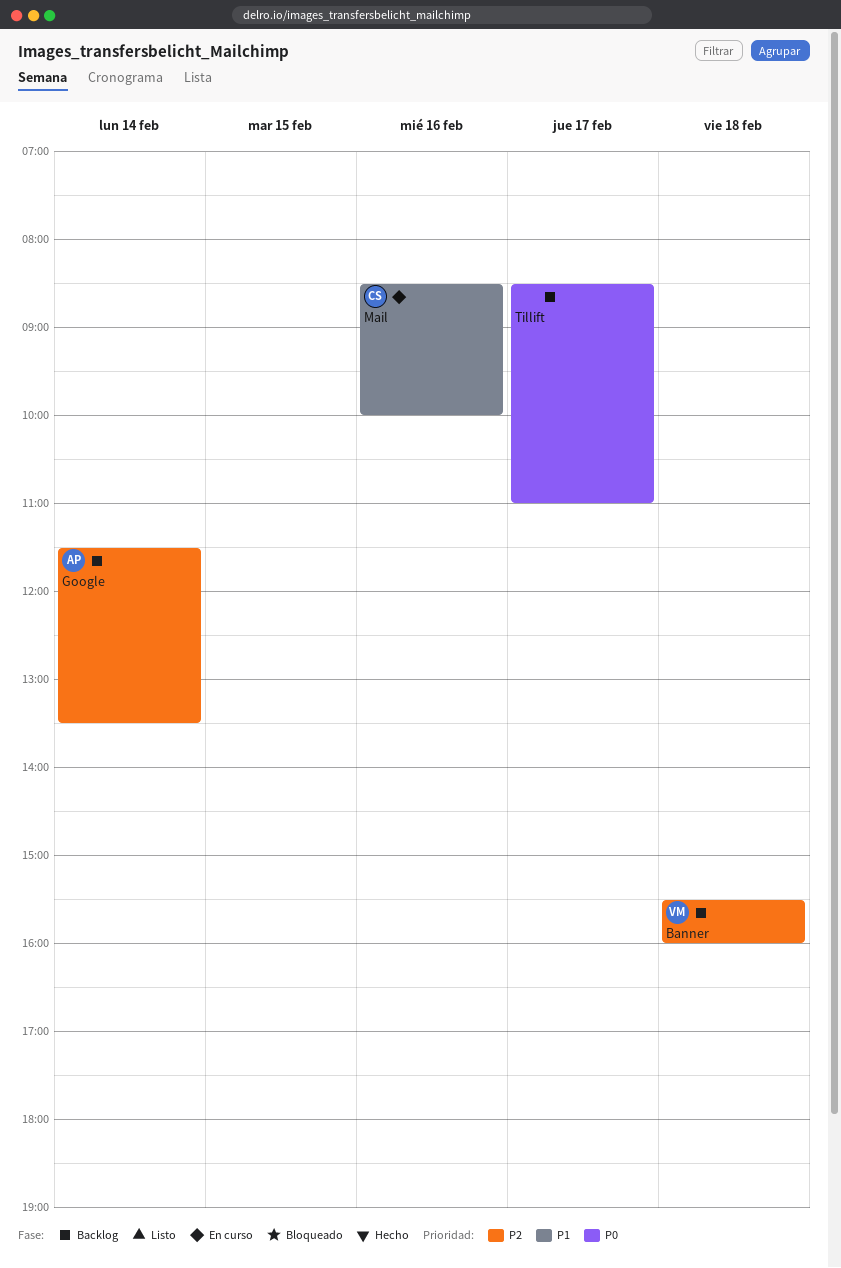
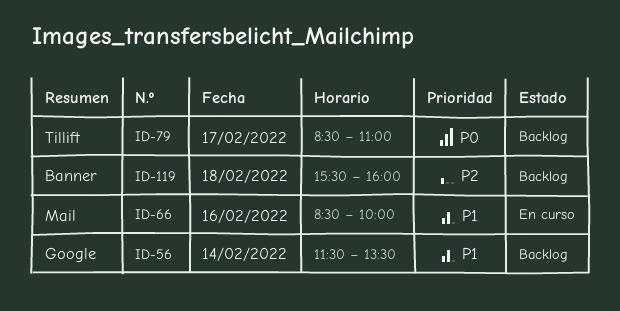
Google, priority: P2 -> P1

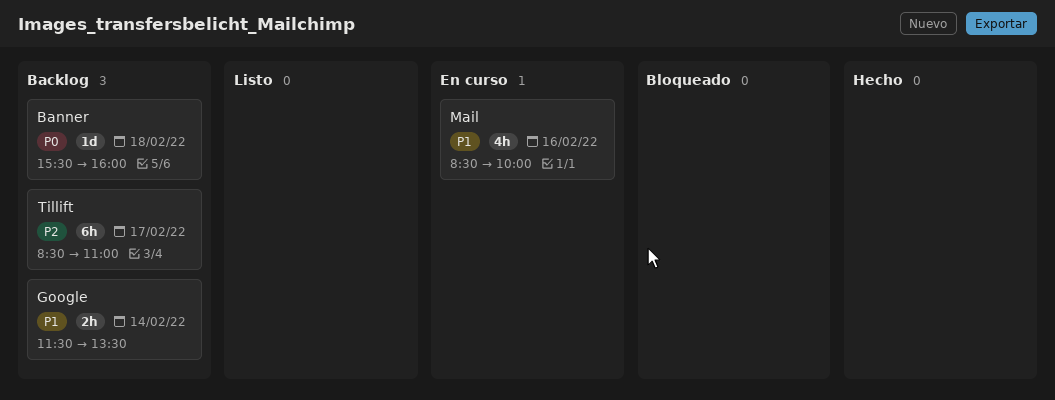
Banner, priority: P2 -> P0
Tillift, priority: P0 -> P2

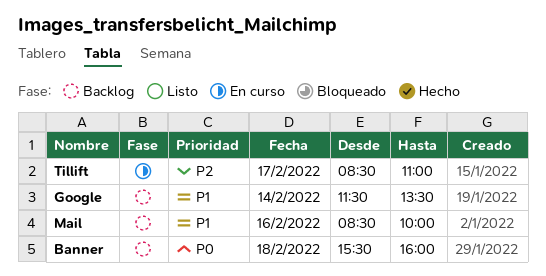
Mail, status: En curso -> Backlog
Tillift, status: Backlog -> En curso

